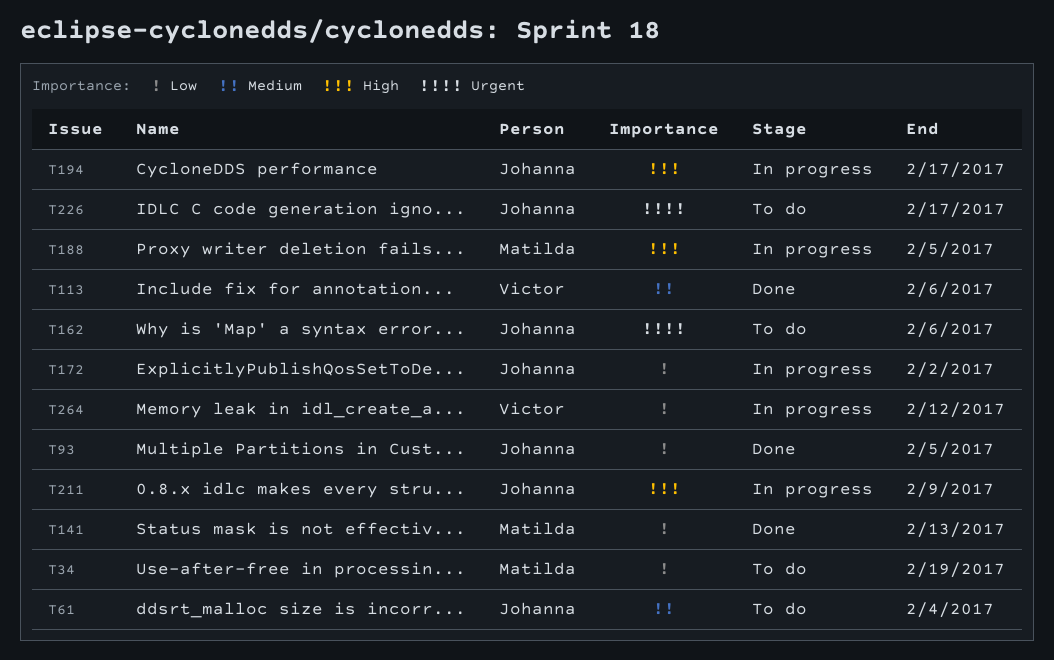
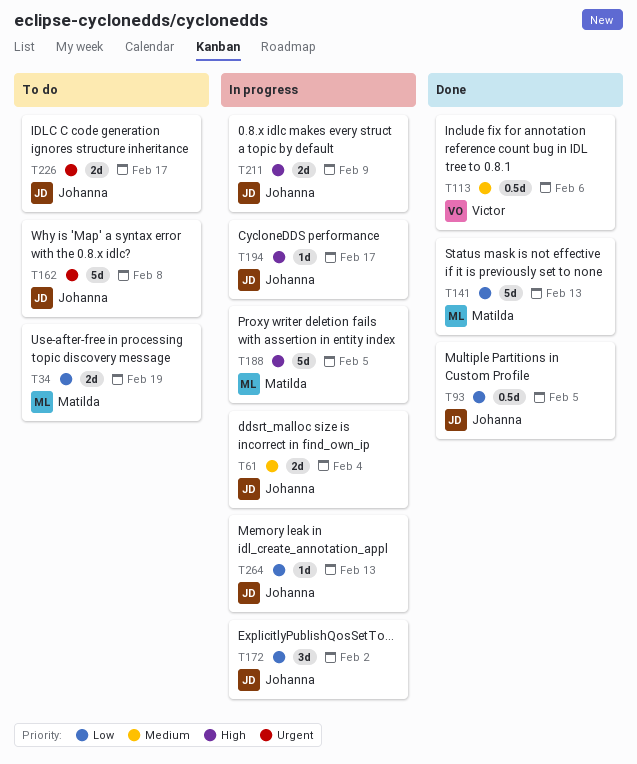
T61, status: To do -> In progress
T162, due: Feb 6 -> Feb 8
T264, owner: Victor -> Johanna
T264, due: Feb 12 -> Feb 13

